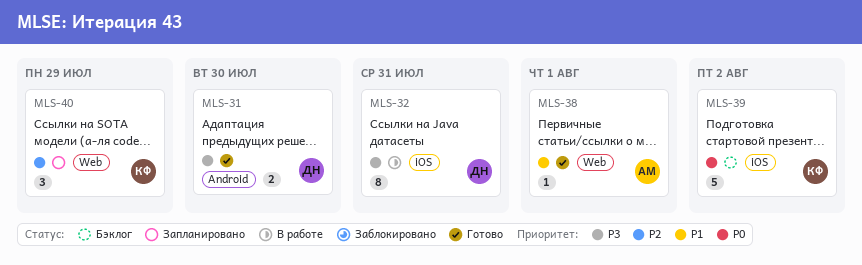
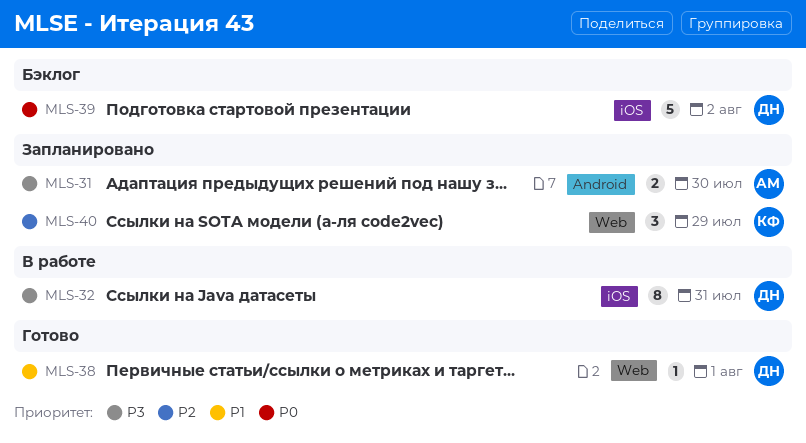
MLS-31, status: Готово -> Запланировано
MLS-31, owner: ДН -> АМ
MLS-38, owner: АМ -> ДН
MLS-39, owner: КФ -> ДН

